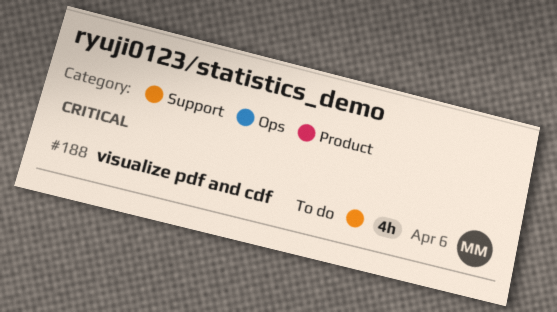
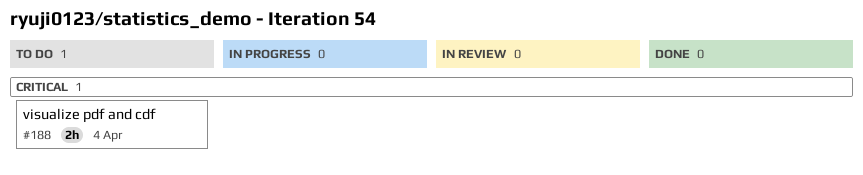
#188, estimate: 4h -> 2h
#188, due: Apr 6 -> Apr 4

